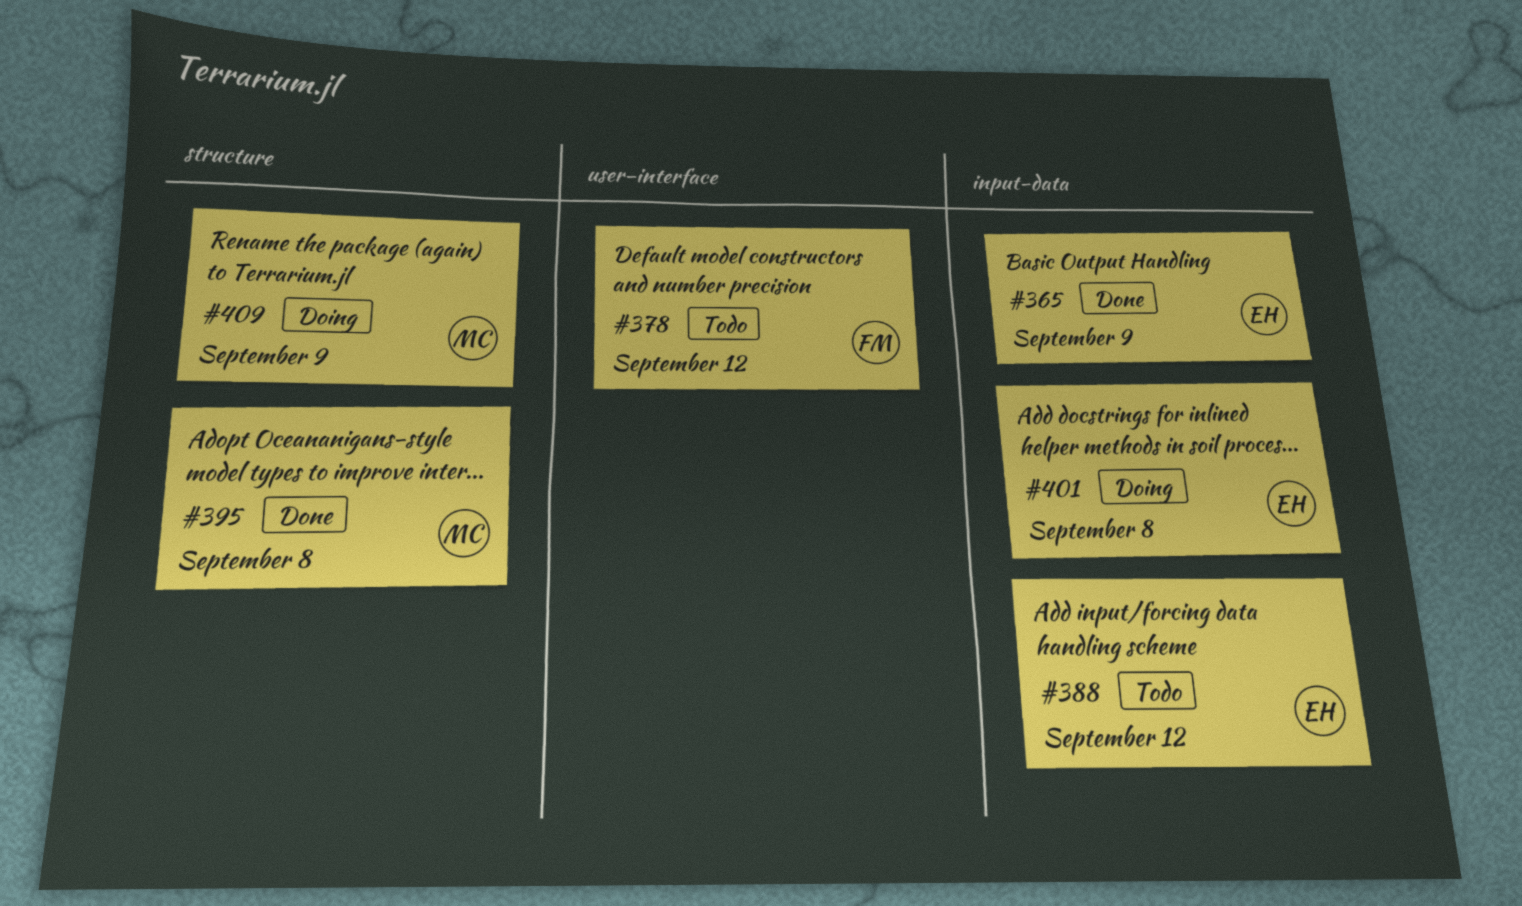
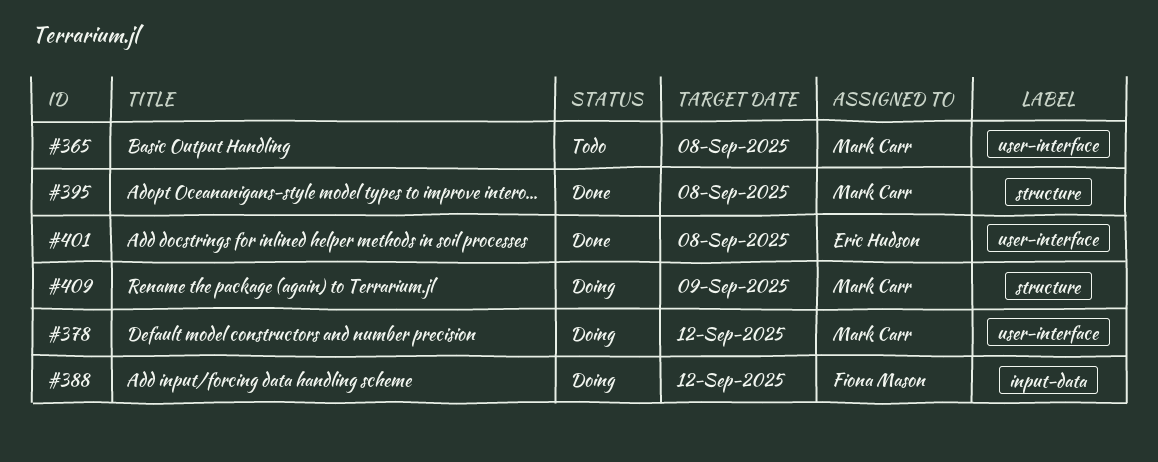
#365, status: Done -> Todo
#365, owner: Eric Hudson -> Mark Carr
#365, label: input-data -> user-interface
#365, due: Sep 9 -> Sep 8
#378, status: Todo -> Doing
#378, owner: Fiona Mason -> Mark Carr
#388, status: Todo -> Doing
#388, owner: Eric Hudson -> Fiona Mason
#401, status: Doing -> Done
#401, label: input-data -> user-interface

